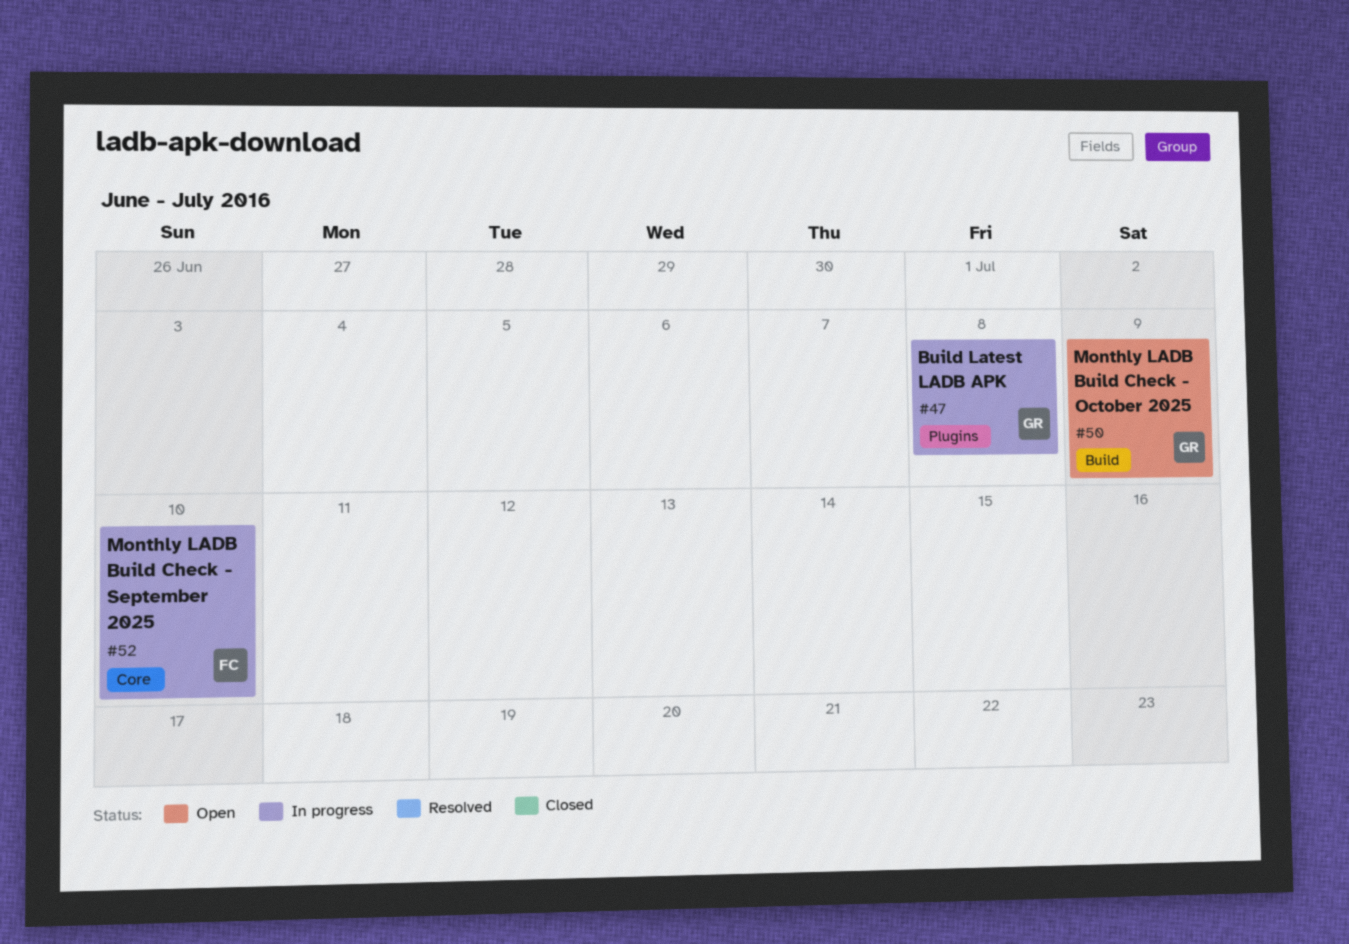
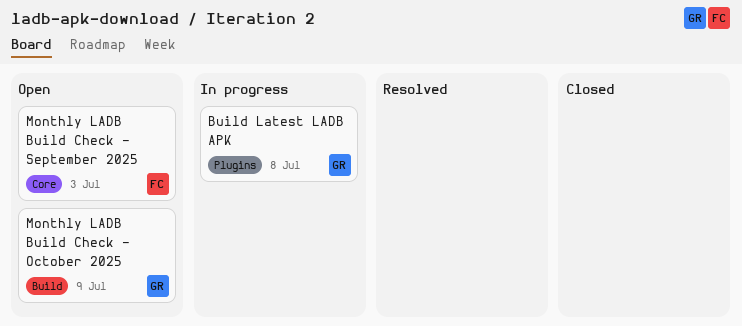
Monthly LADB Build Check - September 2025, status: In progress -> Open
Monthly LADB Build Check - September 2025, due: Jul 10 -> Jul 3

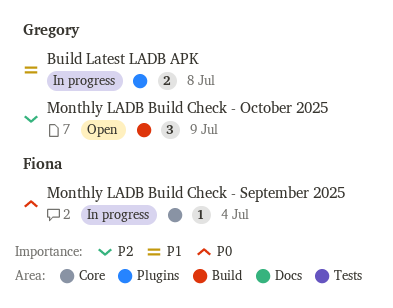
Monthly LADB Build Check - September 2025, status: Open -> In progress
Monthly LADB Build Check - September 2025, due: Jul 3 -> Jul 4

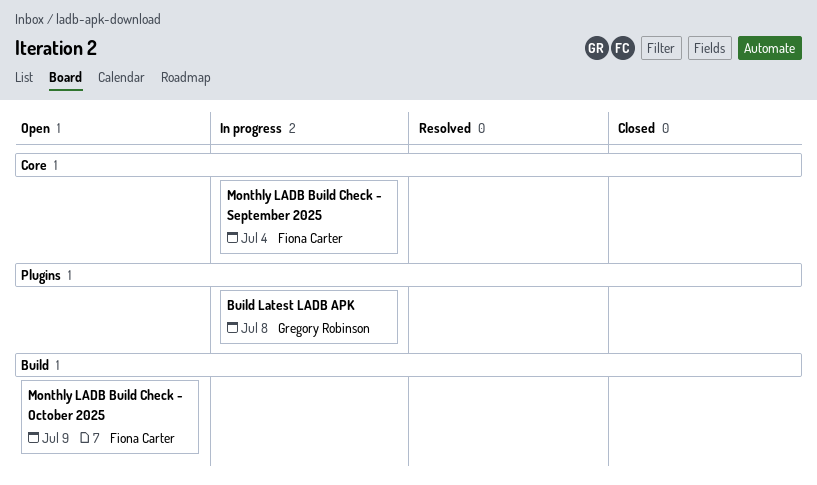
Monthly LADB Build Check - October 2025, owner: Gregory Robinson -> Fiona Carter

